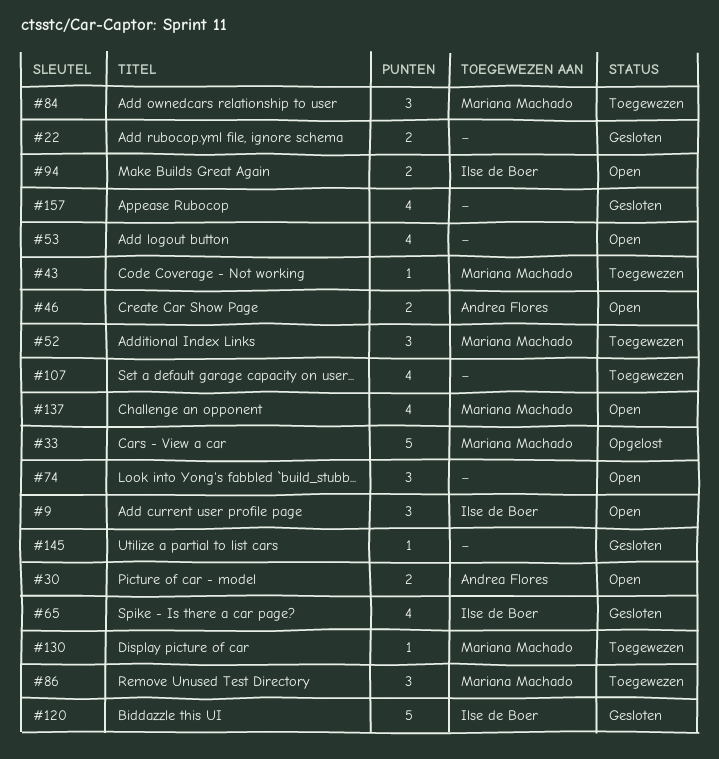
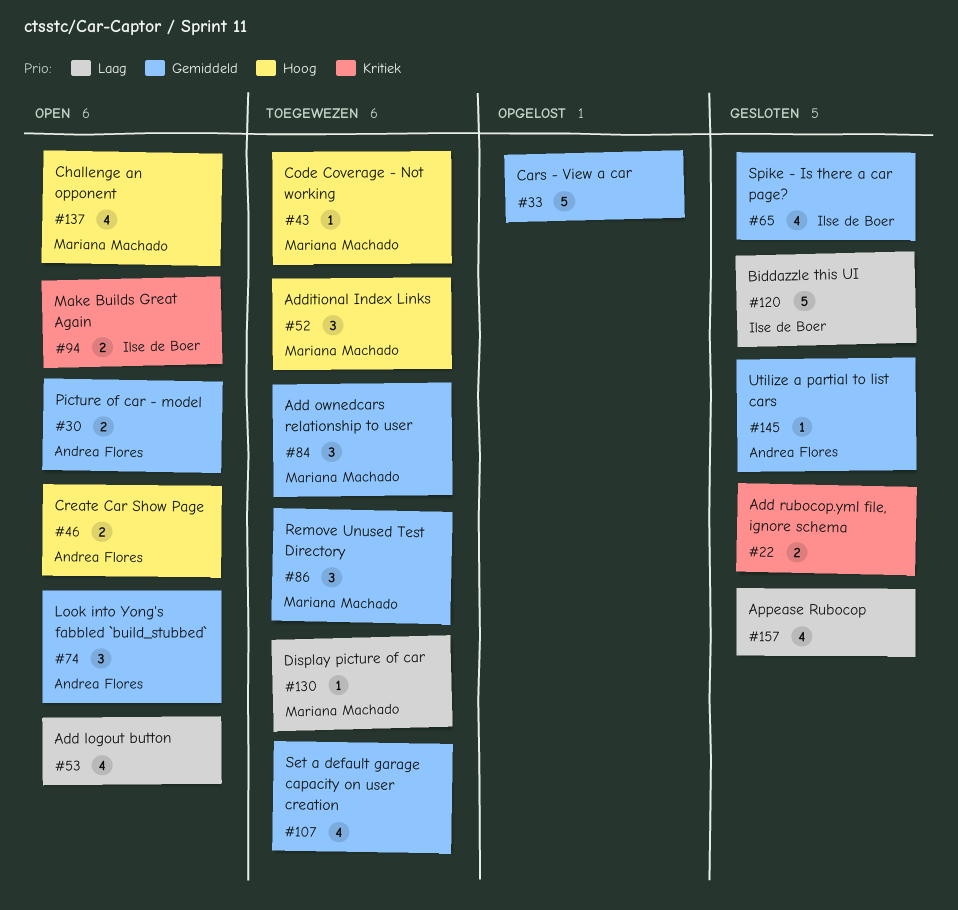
#9: present -> none
#33, owner: Mariana Machado -> none
#74, owner: none -> Andrea Flores
#145, owner: none -> Andrea Flores

